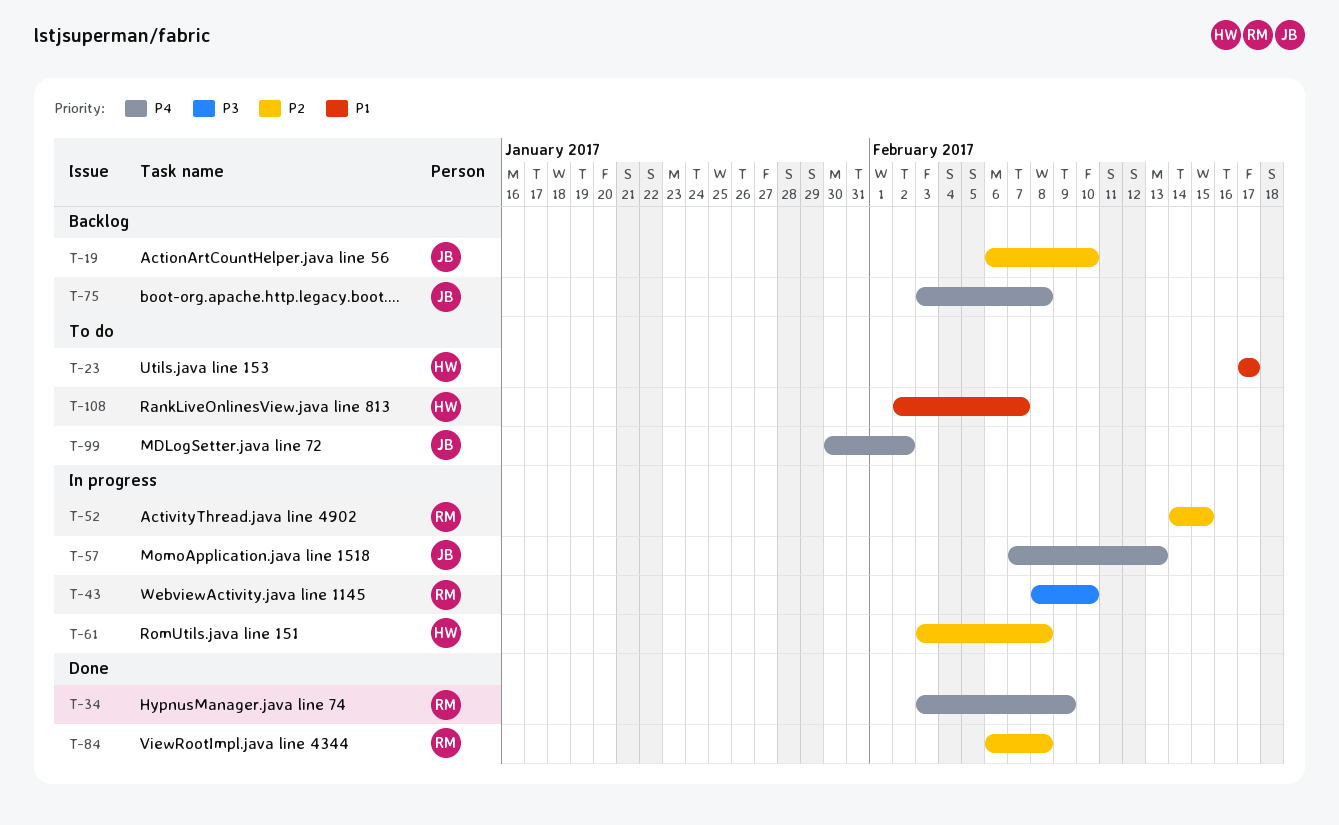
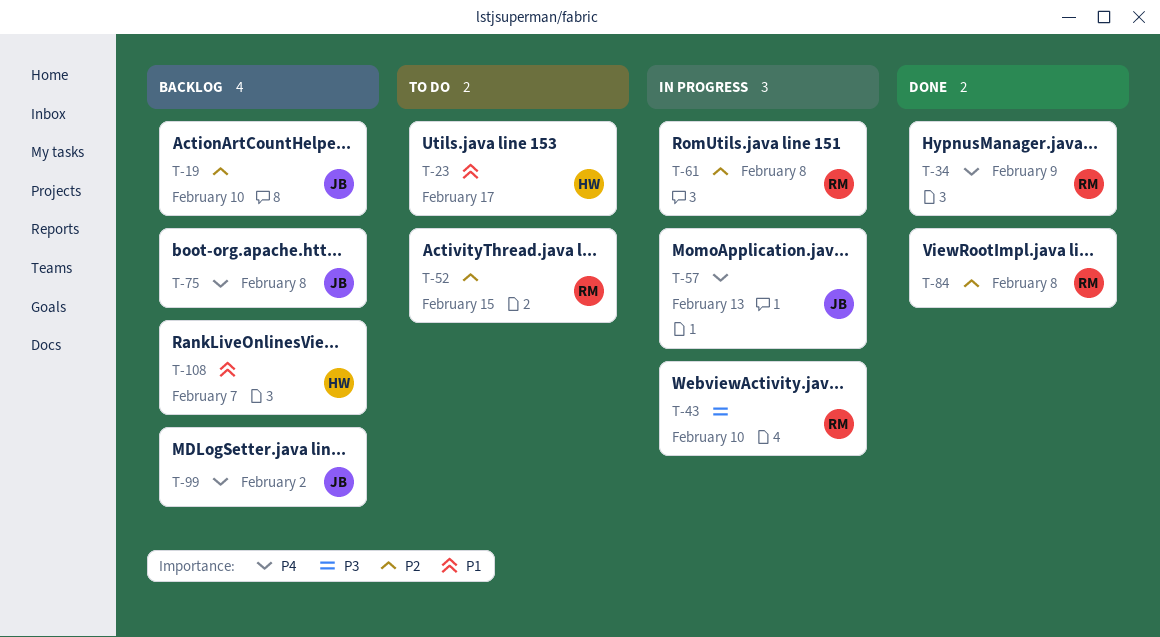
T-52, status: In progress -> To do
T-61, owner: HW -> RM
T-99, status: To do -> Backlog
T-108, status: To do -> Backlog

